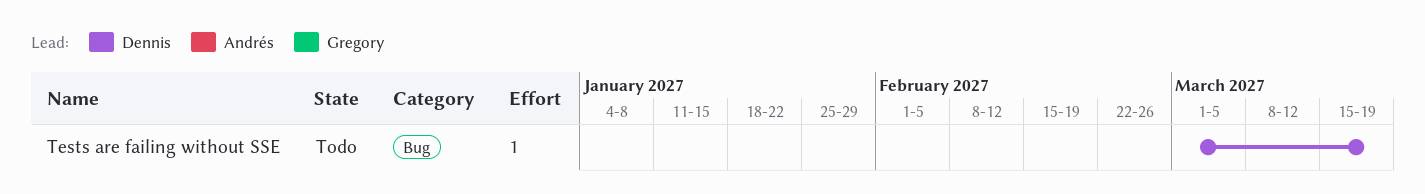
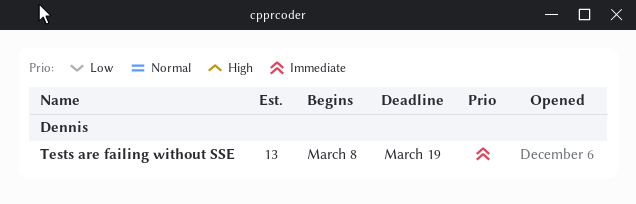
Tests are failing without SSE, estimate: 1 -> 13
Tests are failing without SSE, start: Mar 1 -> Mar 8

